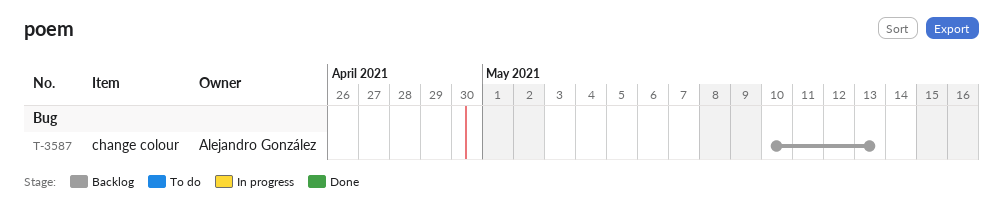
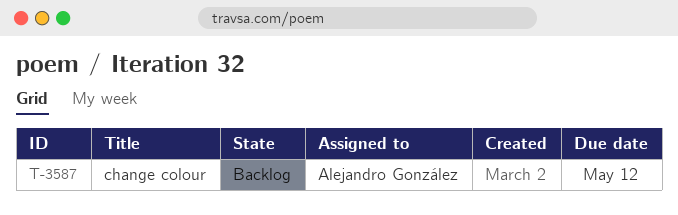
T-3587, due: May 13 -> May 12

